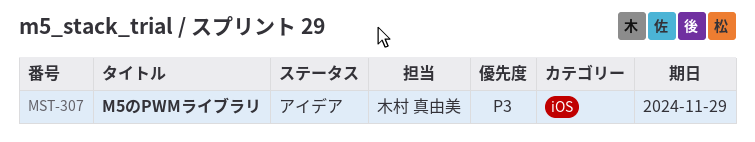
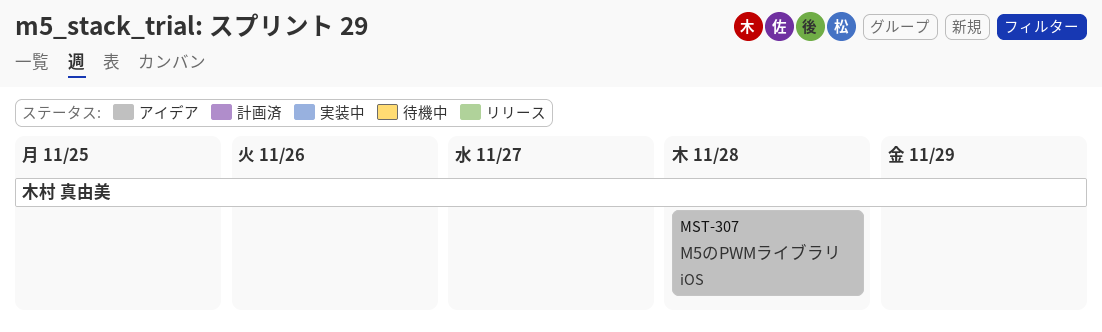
MST-307, due: Nov 29 -> Nov 28

